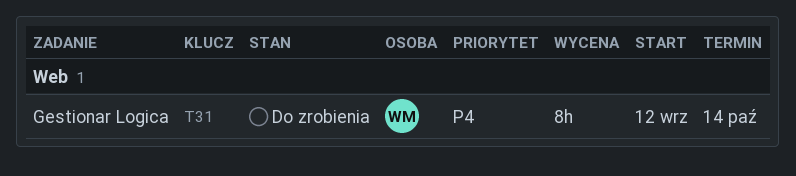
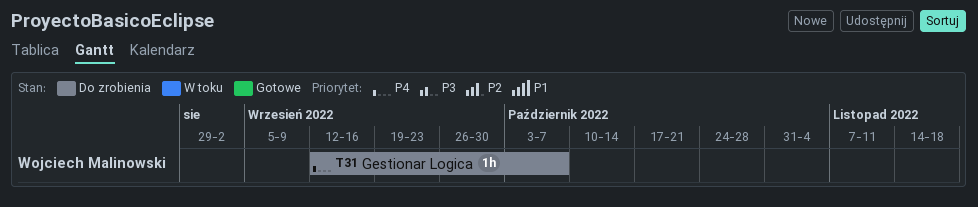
T31, estimate: 8h -> 1h
T31, due: Oct 14 -> Oct 7

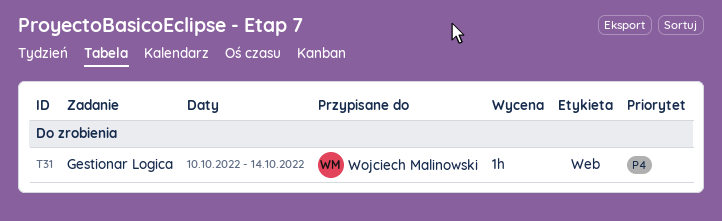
T31, start: Sep 12 -> Oct 10
T31, due: Oct 7 -> Oct 14

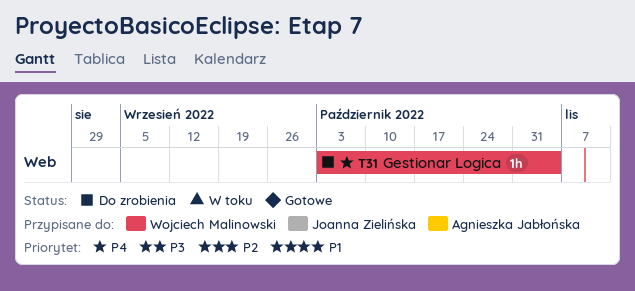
T31, start: Oct 10 -> Oct 3
T31, due: Oct 14 -> Nov 4

